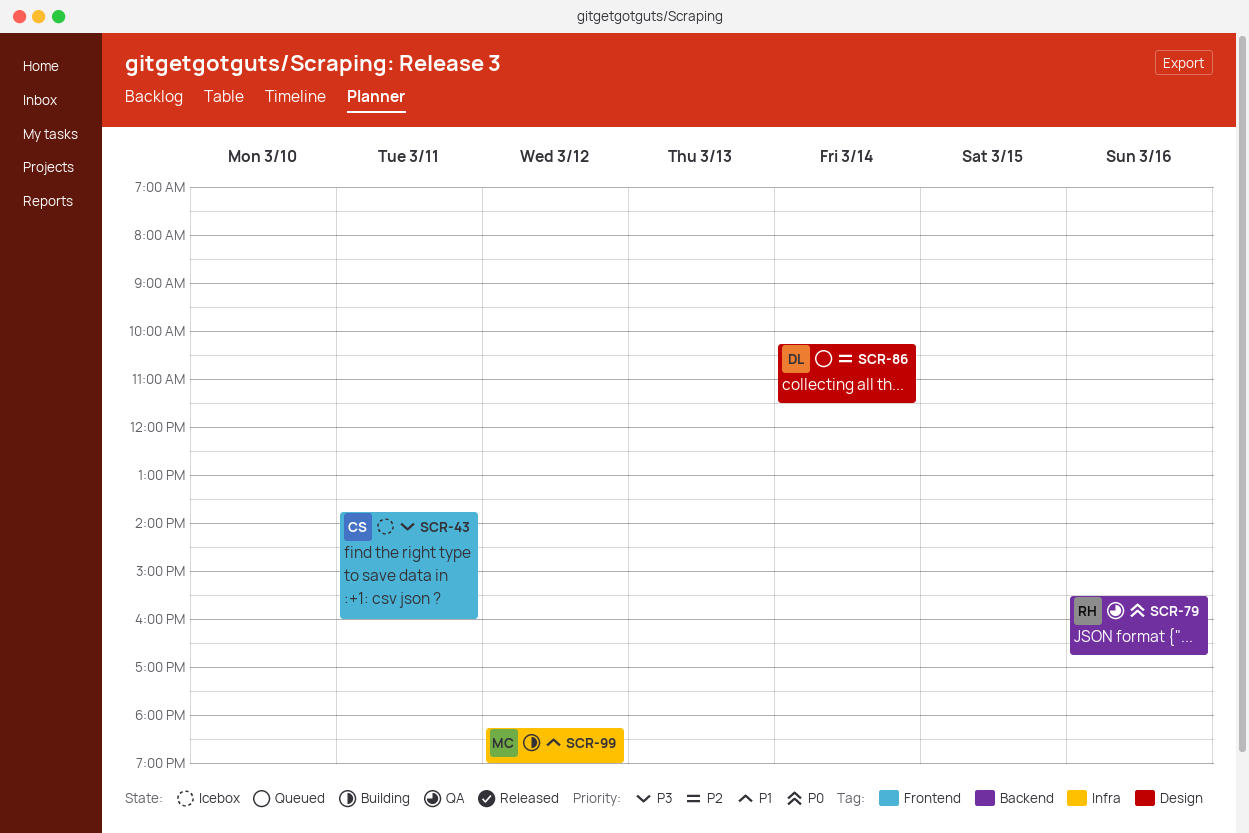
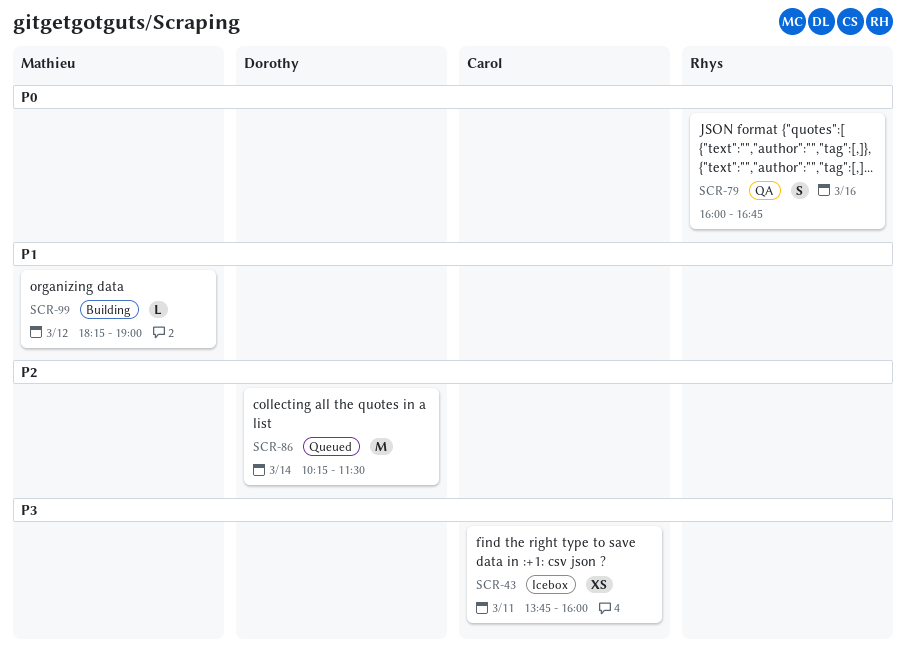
SCR-79, begins: 15:30 -> 16:00

